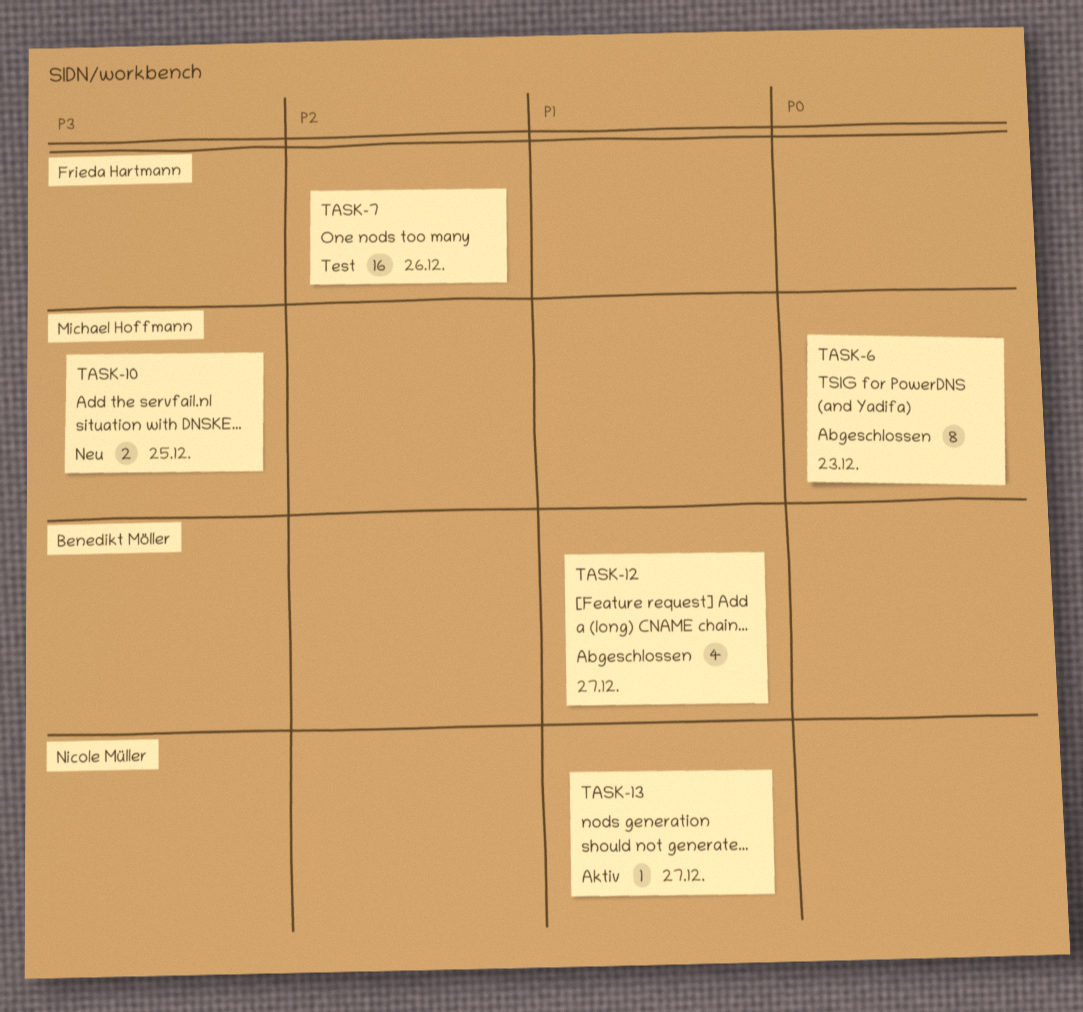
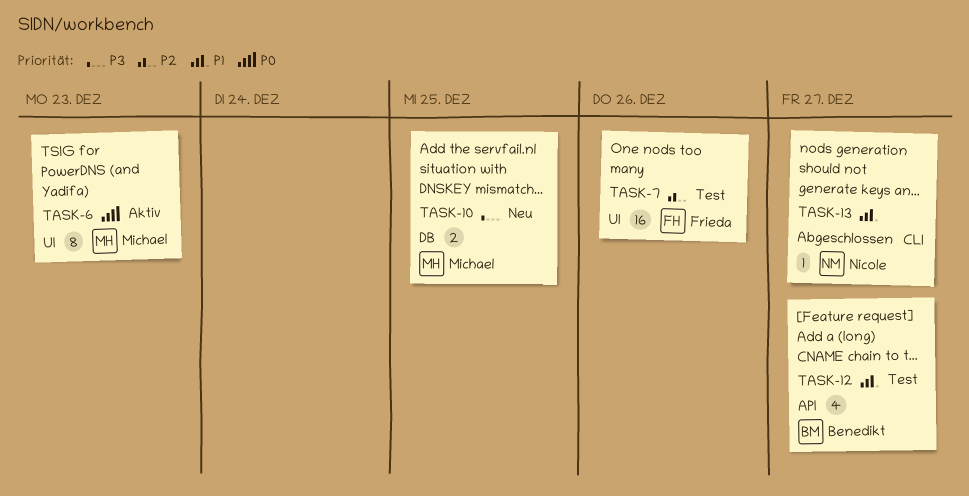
TASK-6, status: Abgeschlossen -> Aktiv
TASK-12, status: Abgeschlossen -> Test
TASK-13, status: Aktiv -> Abgeschlossen

